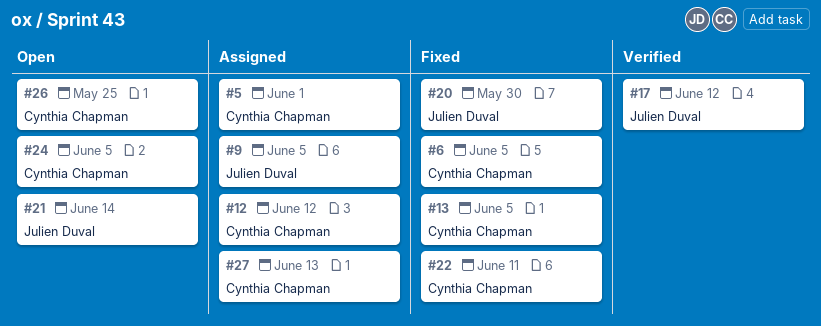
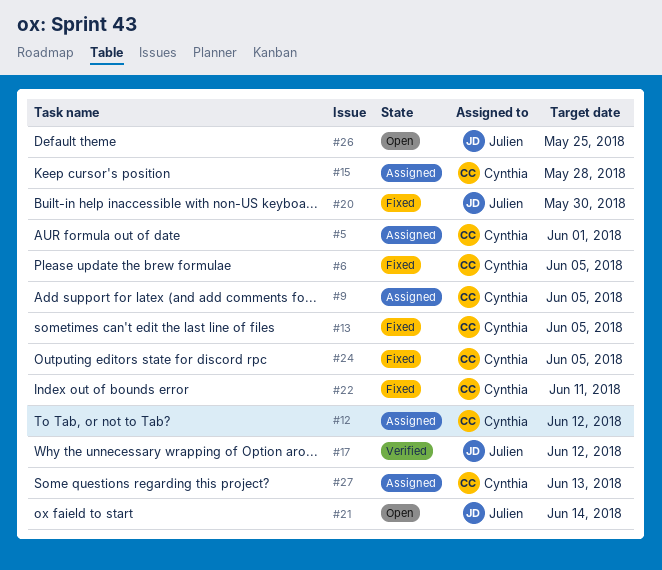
#9, owner: Julien Duval -> Cynthia Chapman
#15: none -> present
#24, status: Open -> Fixed
#26, owner: Cynthia Chapman -> Julien Duval

